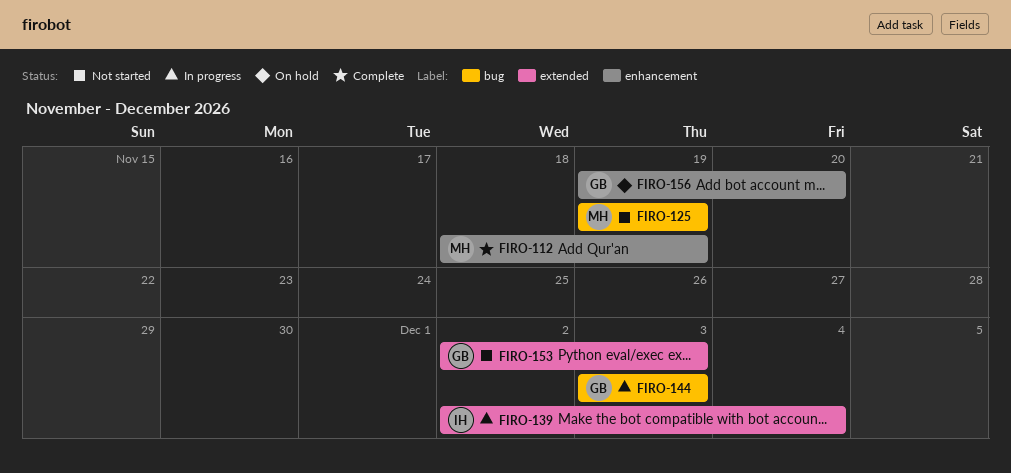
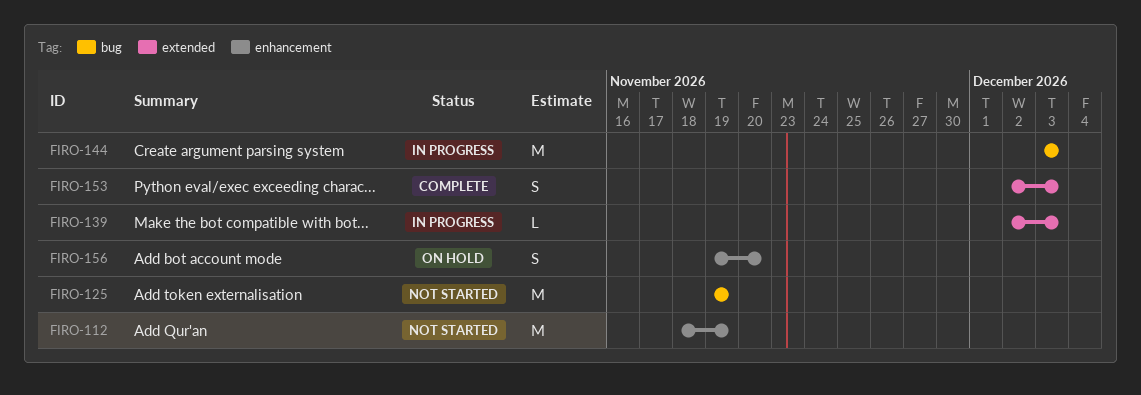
FIRO-112, status: Complete -> Not started
FIRO-139, due: Dec 4 -> Dec 3
FIRO-153, status: Not started -> Complete

